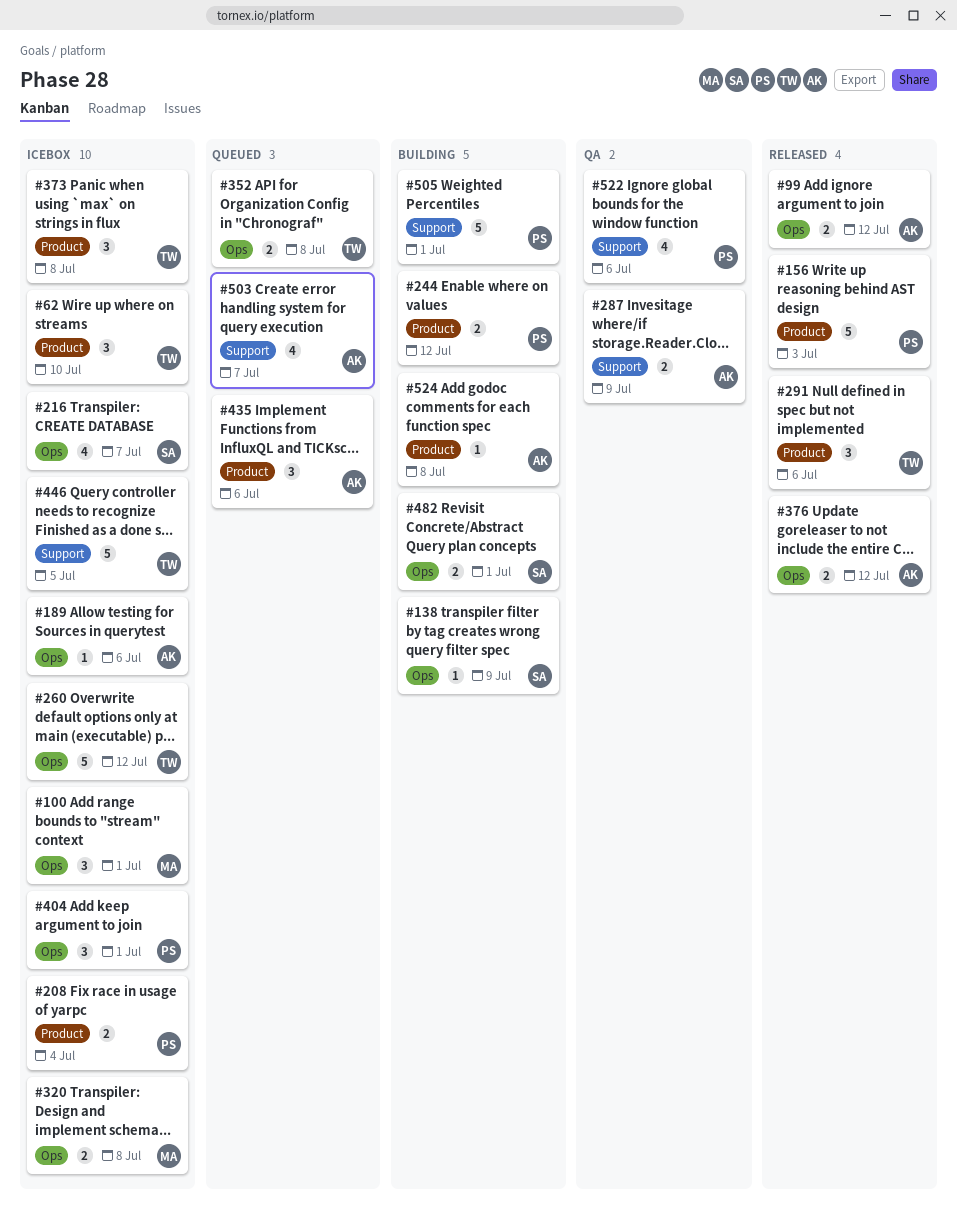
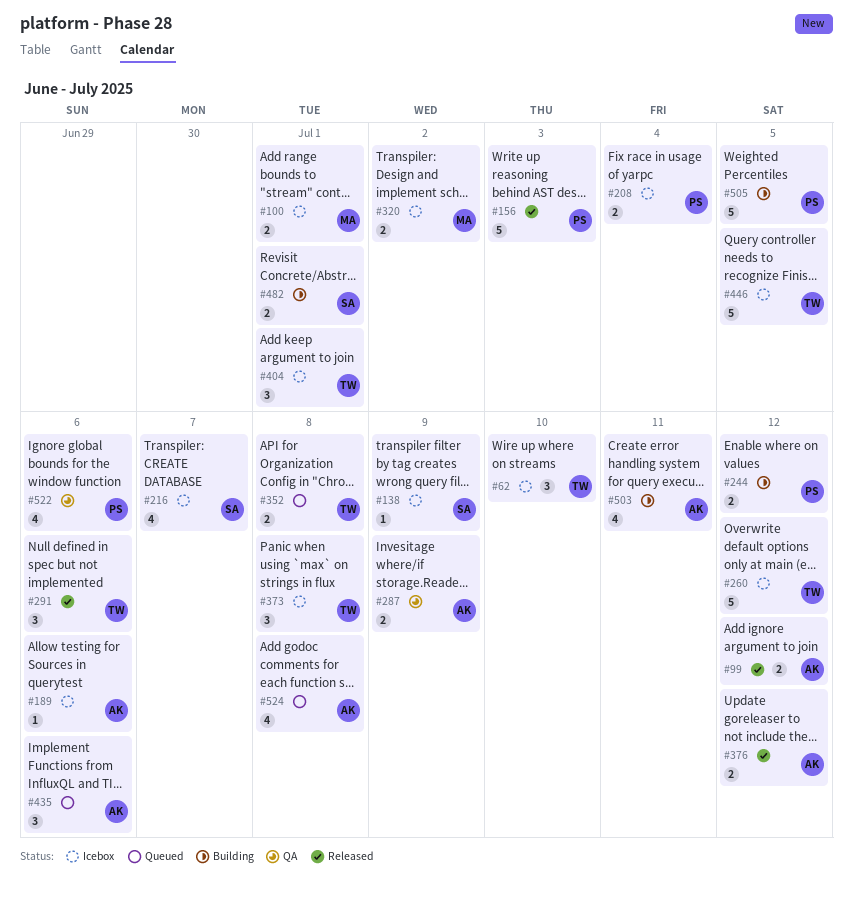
#100, estimate: 3 -> 2
#138, status: Building -> Icebox
#320, due: Jul 8 -> Jul 2
#404, owner: PS -> TW
#503, status: Queued -> Building
#503, due: Jul 7 -> Jul 11
#505, due: Jul 1 -> Jul 5
#524, status: Building -> Queued
#524, estimate: 1 -> 4

